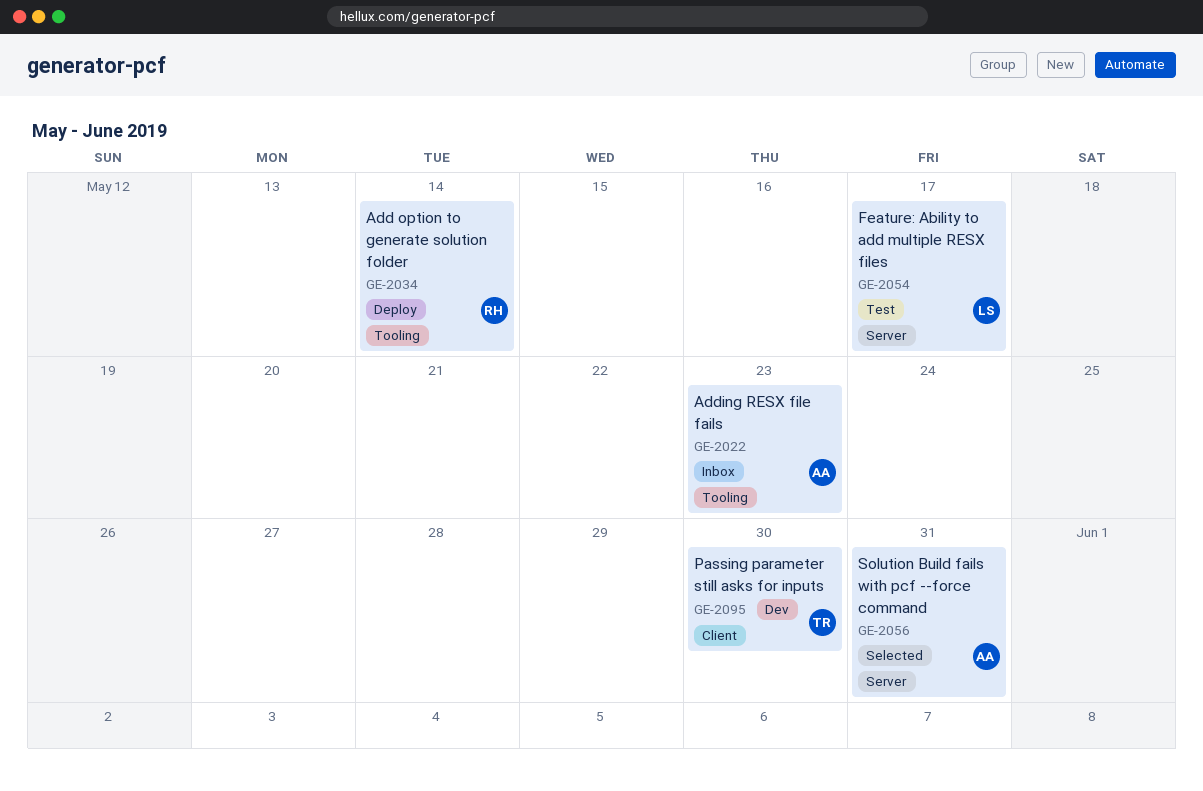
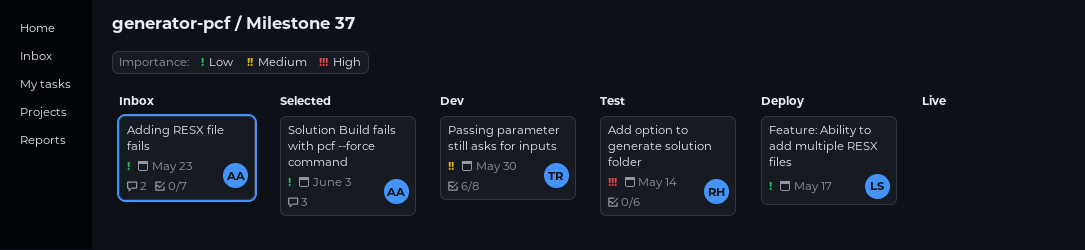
Add option to generate solution folder, status: Deploy -> Test
Feature: Ability to add multiple RESX files, status: Test -> Deploy
Solution Build fails with pcf --force command, due: May 31 -> Jun 3

